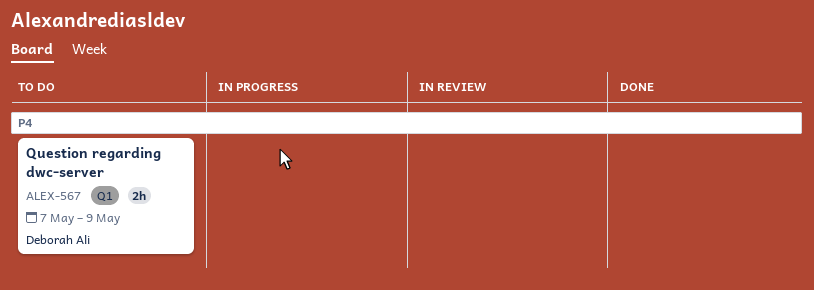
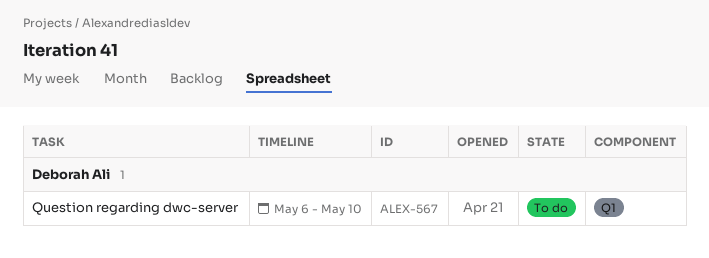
ALEX-567, start: May 7 -> May 6
ALEX-567, due: May 9 -> May 10

